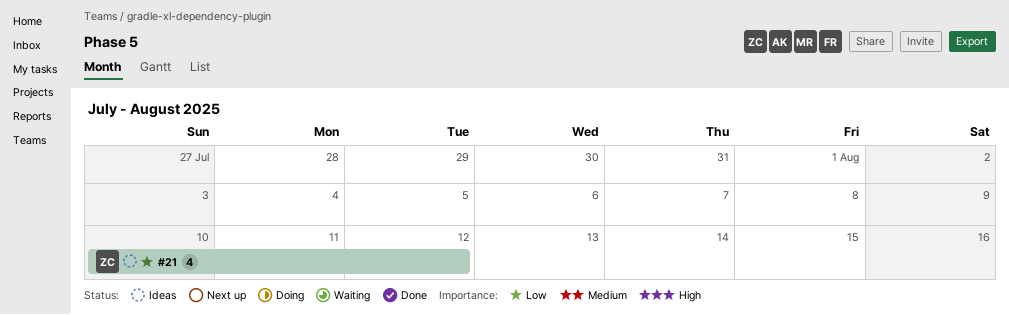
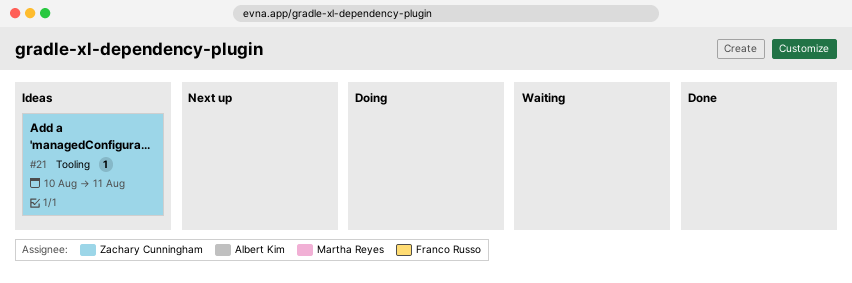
#21, estimate: 4 -> 1
#21, due: Aug 12 -> Aug 11

